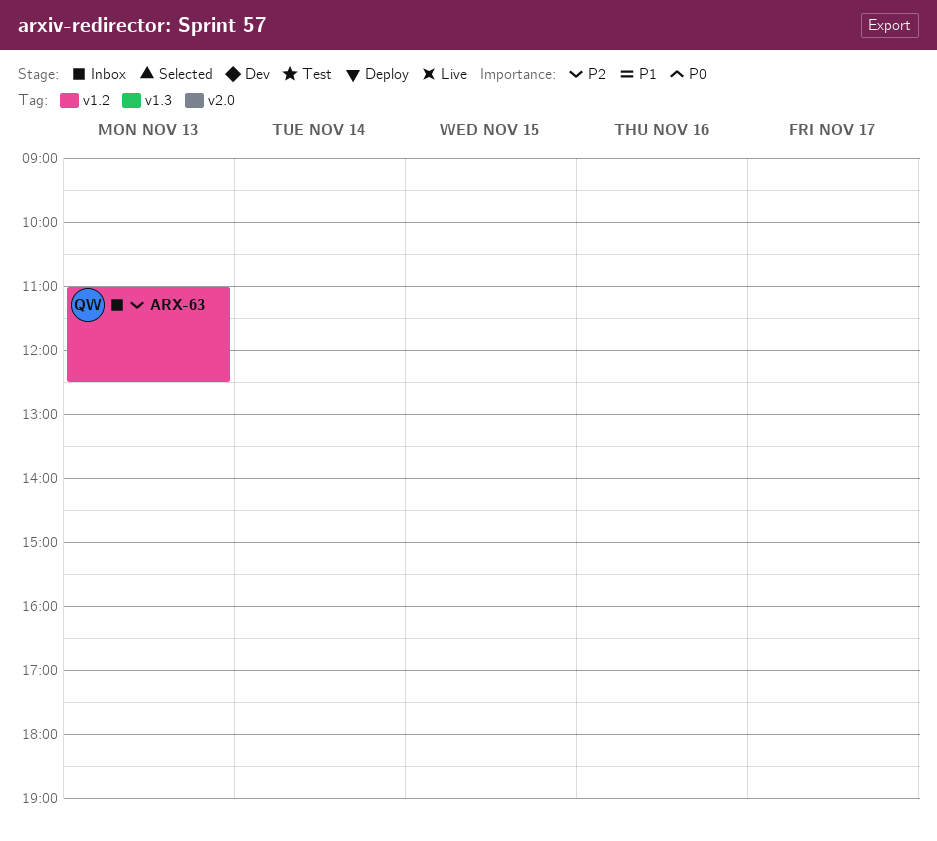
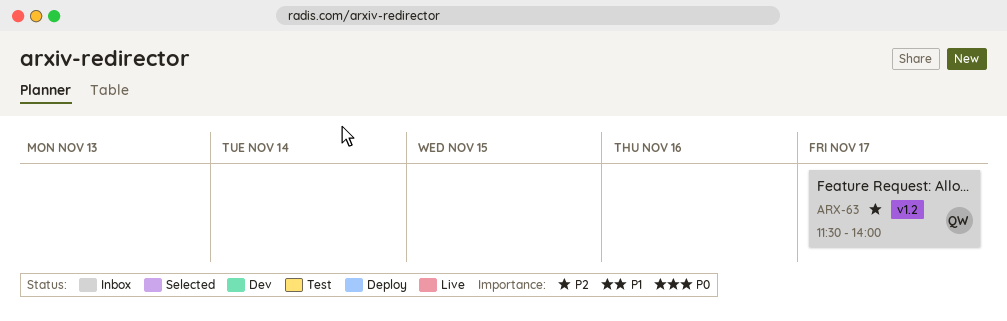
ARX-63, day: Nov 13 -> Nov 17
ARX-63, begins: 11:00 -> 11:30
ARX-63, ends: 12:30 -> 14:00

